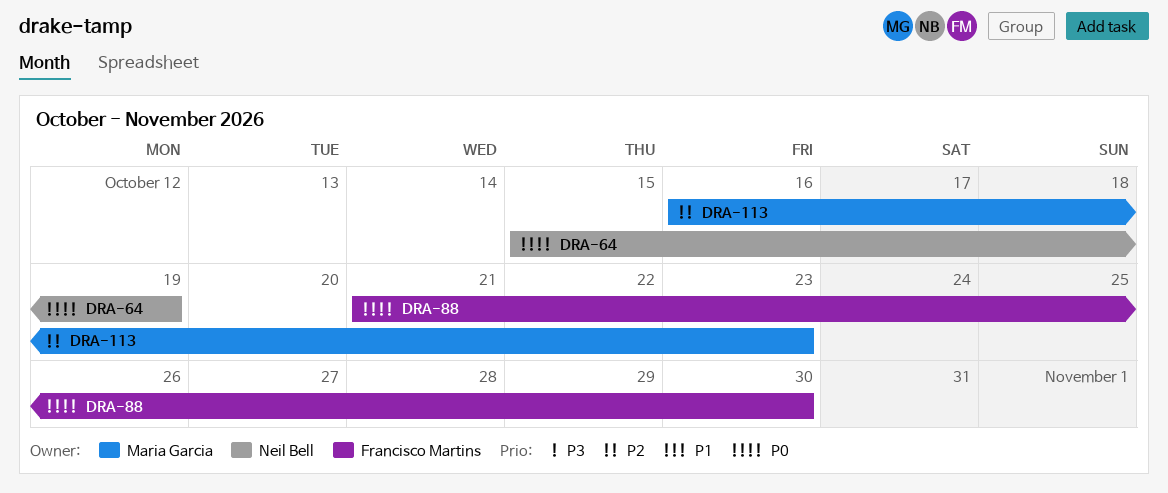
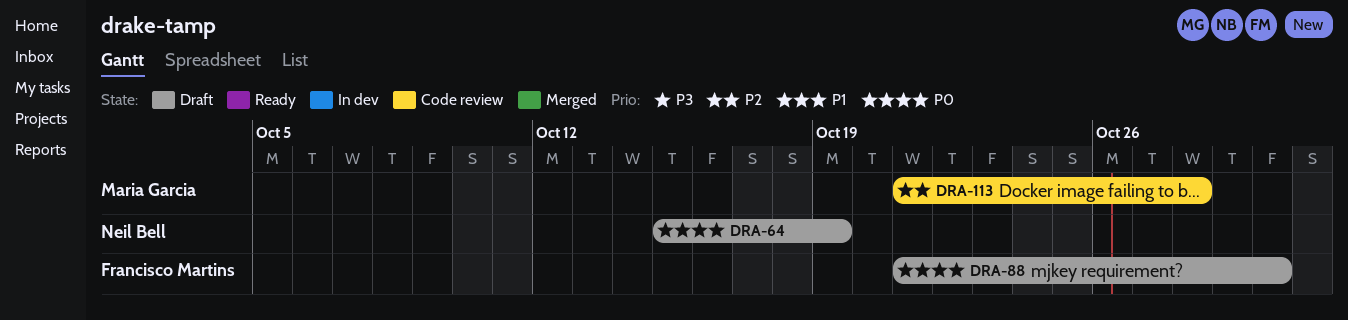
DRA-113, start: Oct 16 -> Oct 21
DRA-113, due: Oct 23 -> Oct 28

